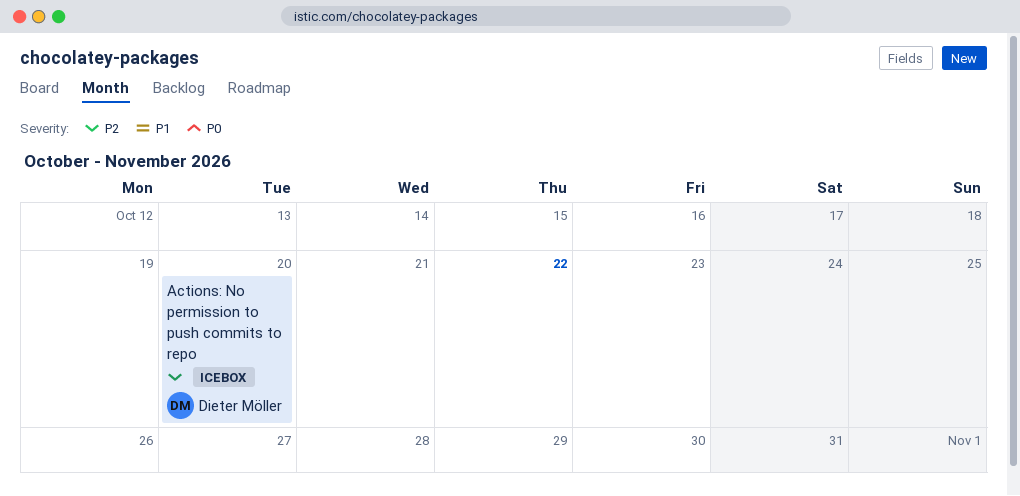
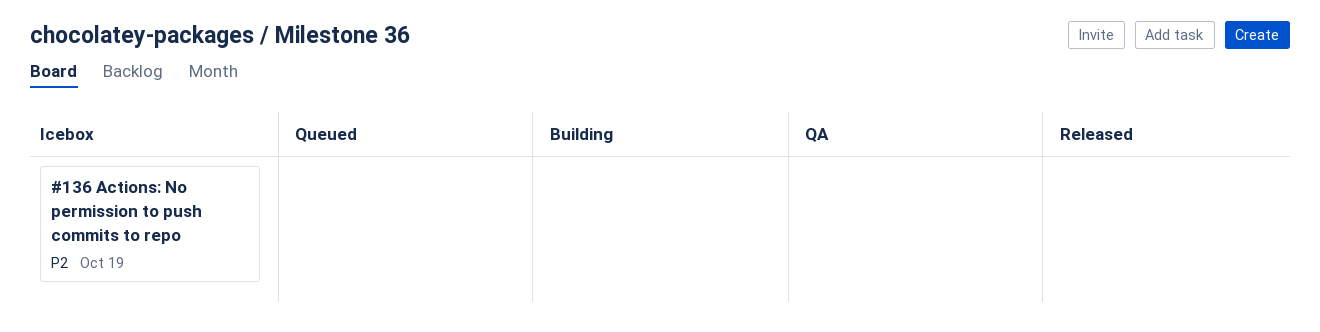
Actions: No permission to push commits to repo, due: Oct 20 -> Oct 19

